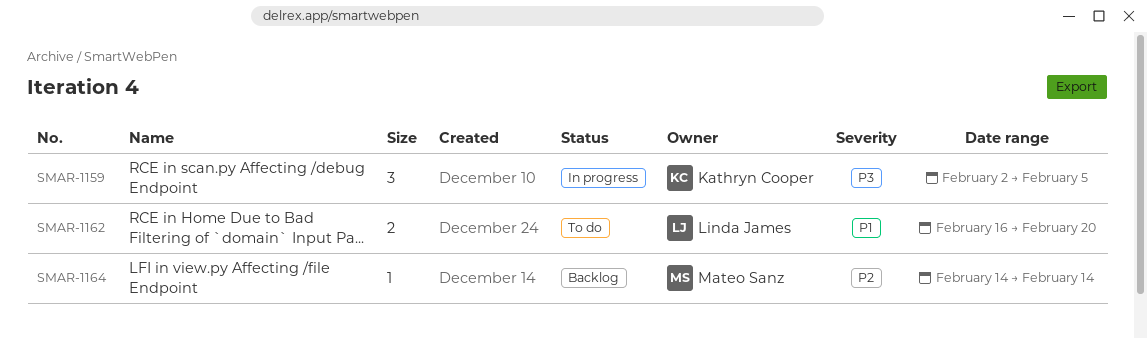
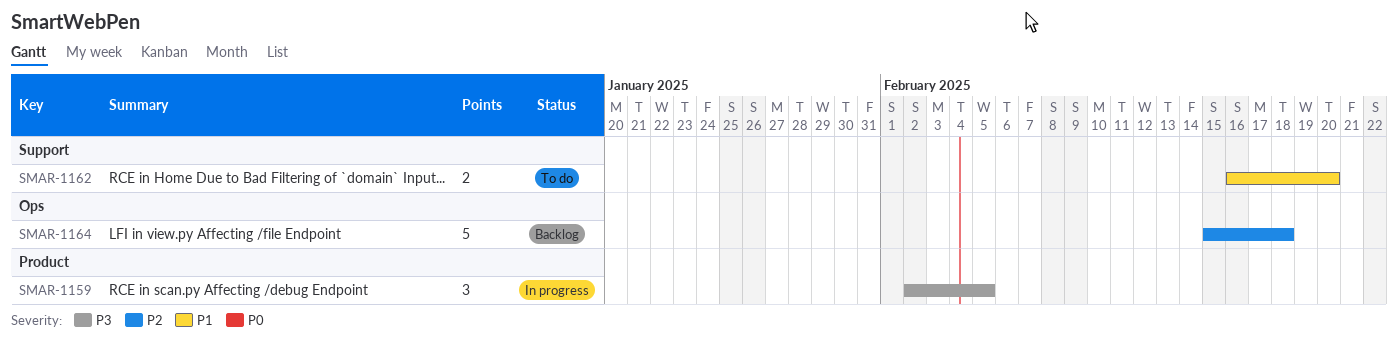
SMAR-1164, estimate: 1 -> 5
SMAR-1164, start: Feb 14 -> Feb 15
SMAR-1164, due: Feb 14 -> Feb 18

